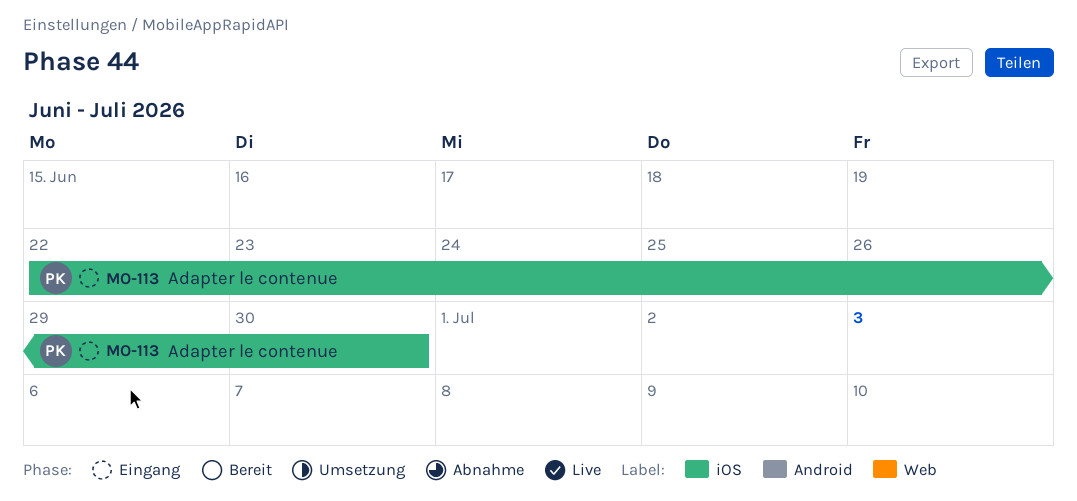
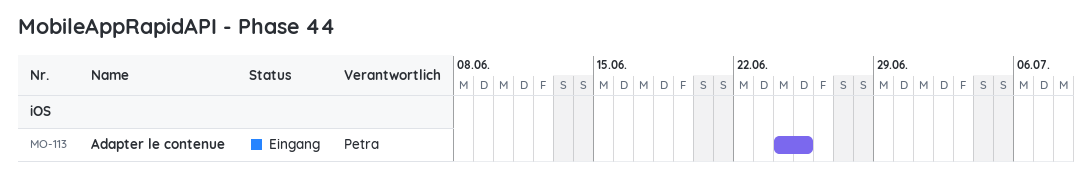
MO-113, start: Jun 22 -> Jun 24
MO-113, due: Jun 30 -> Jun 25

